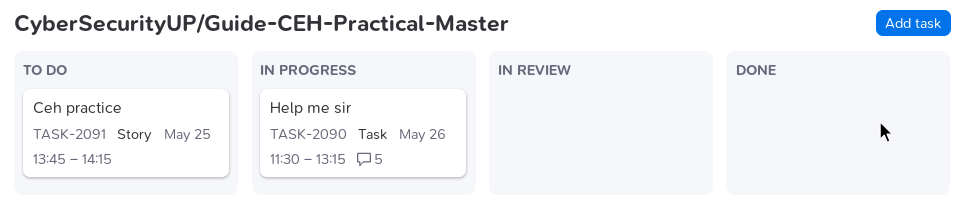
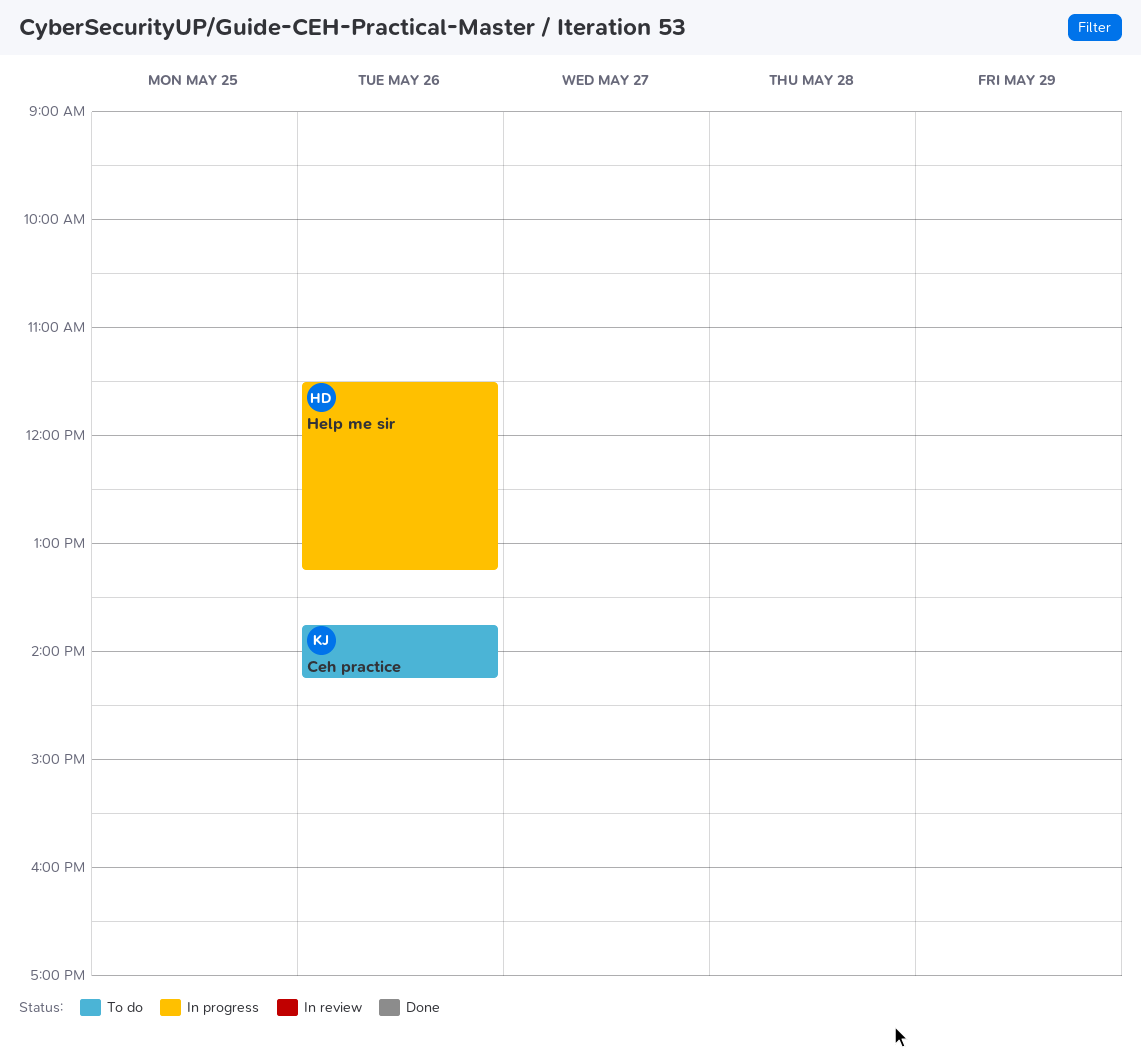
Ceh practice, day: May 25 -> May 26

